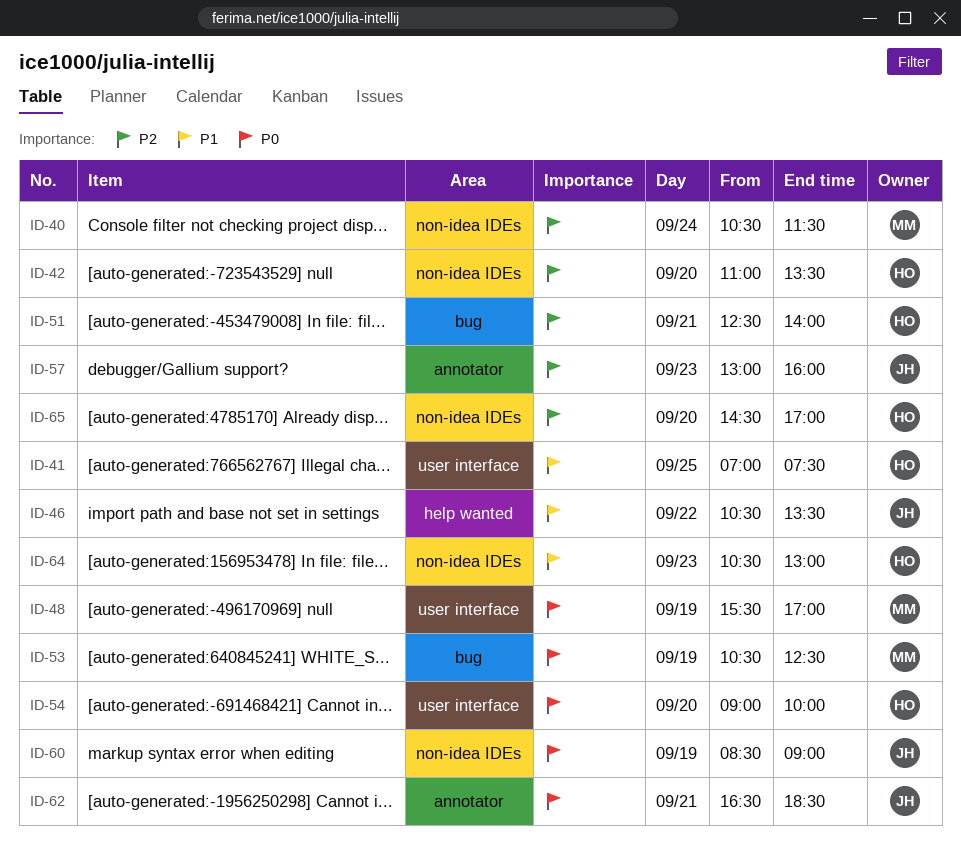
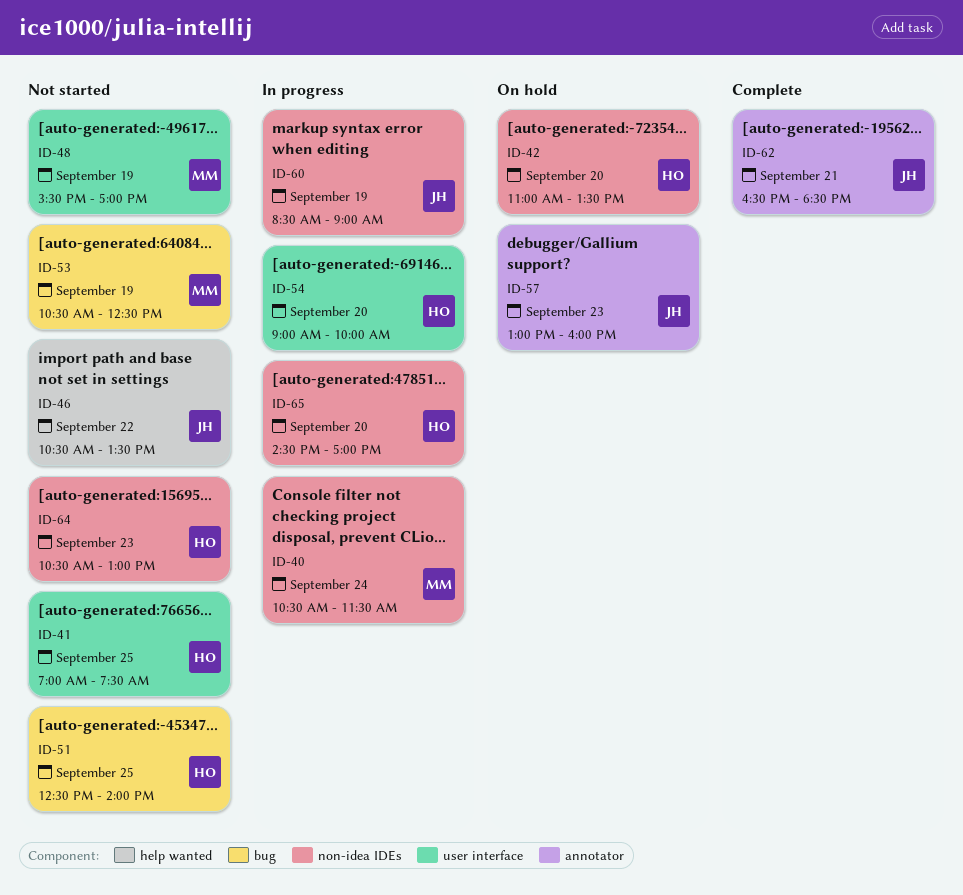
ID-51, day: Sep 21 -> Sep 25

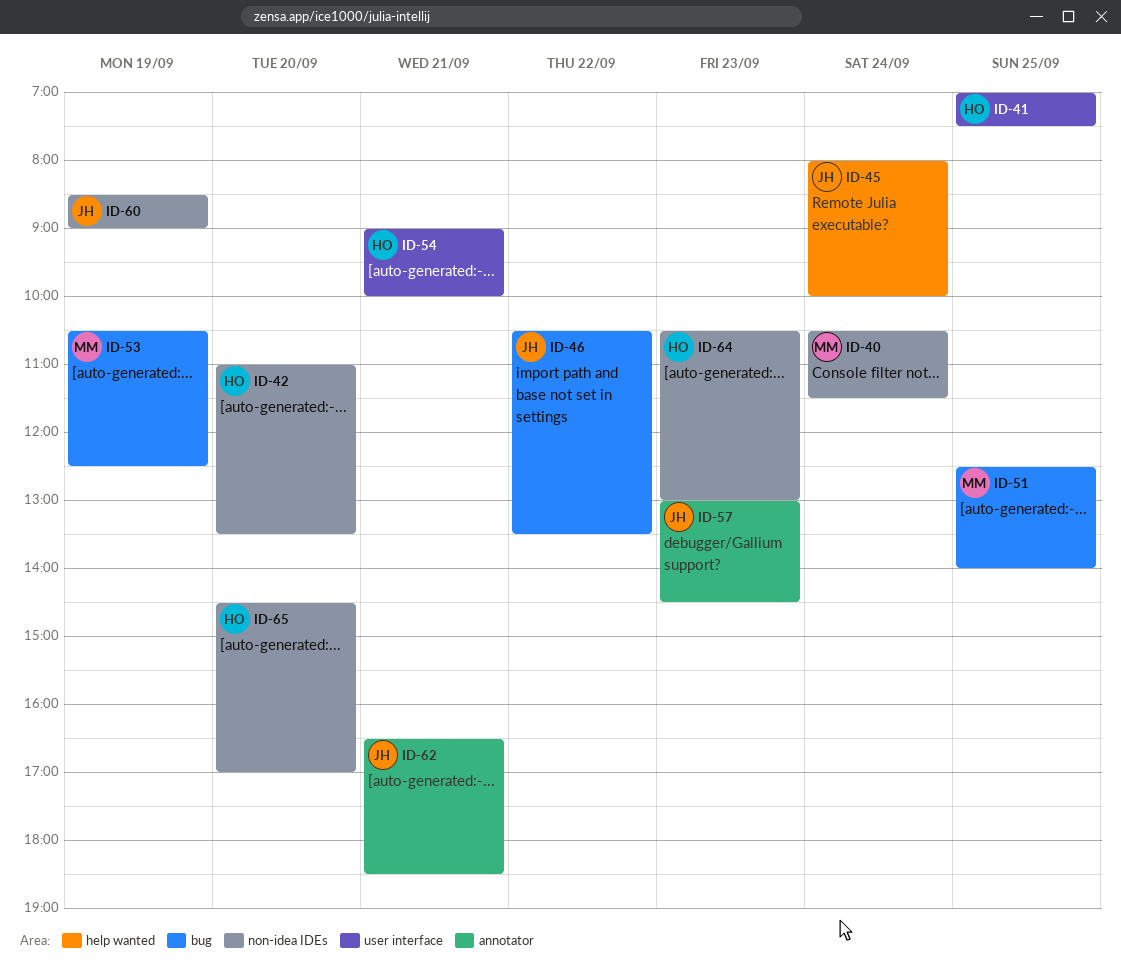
ID-45: none -> present
ID-46, label: help wanted -> bug
ID-48: present -> none
ID-51, owner: HO -> MM
ID-54, day: Sep 20 -> Sep 21
ID-57, ends: 16:00 -> 14:30

